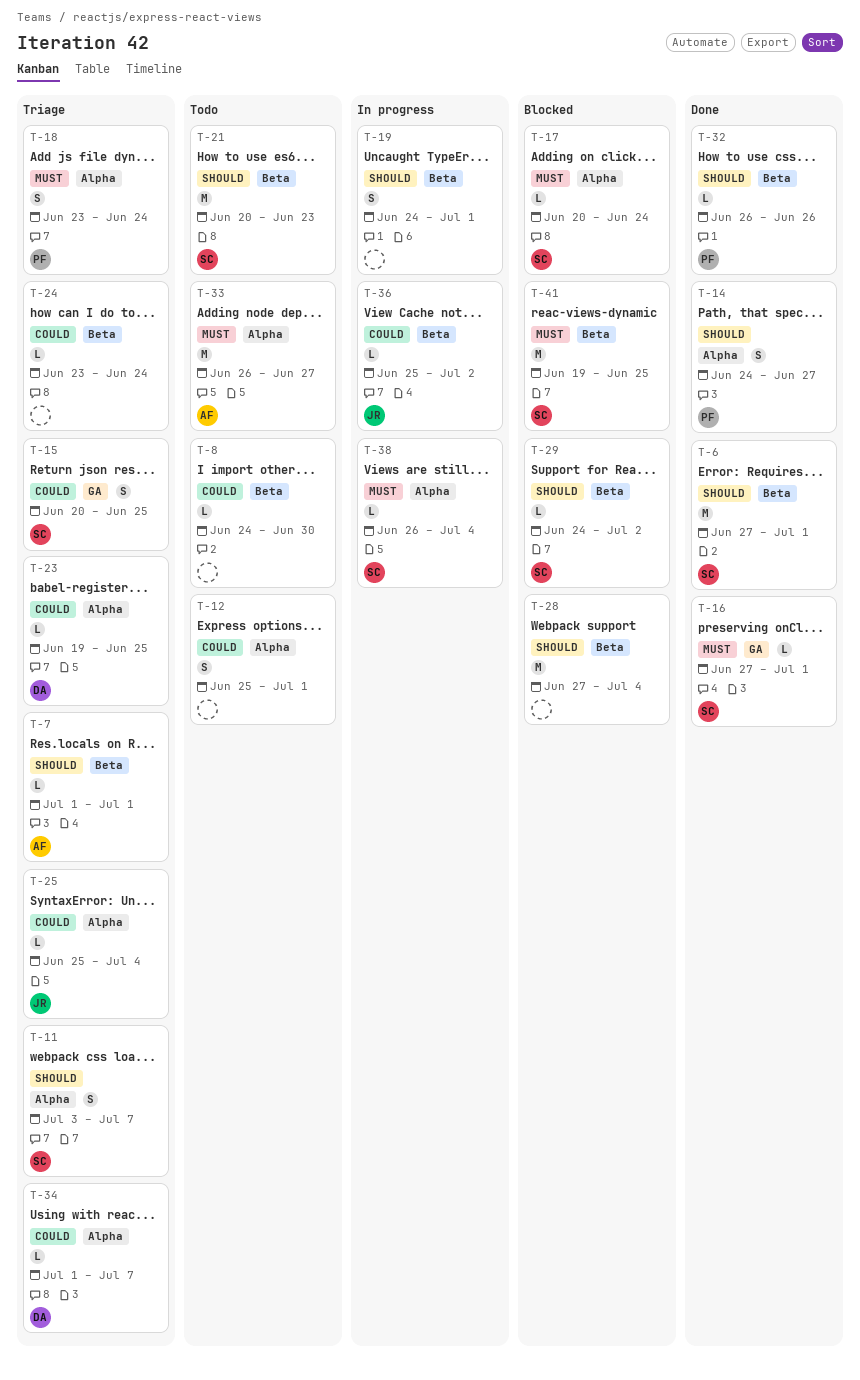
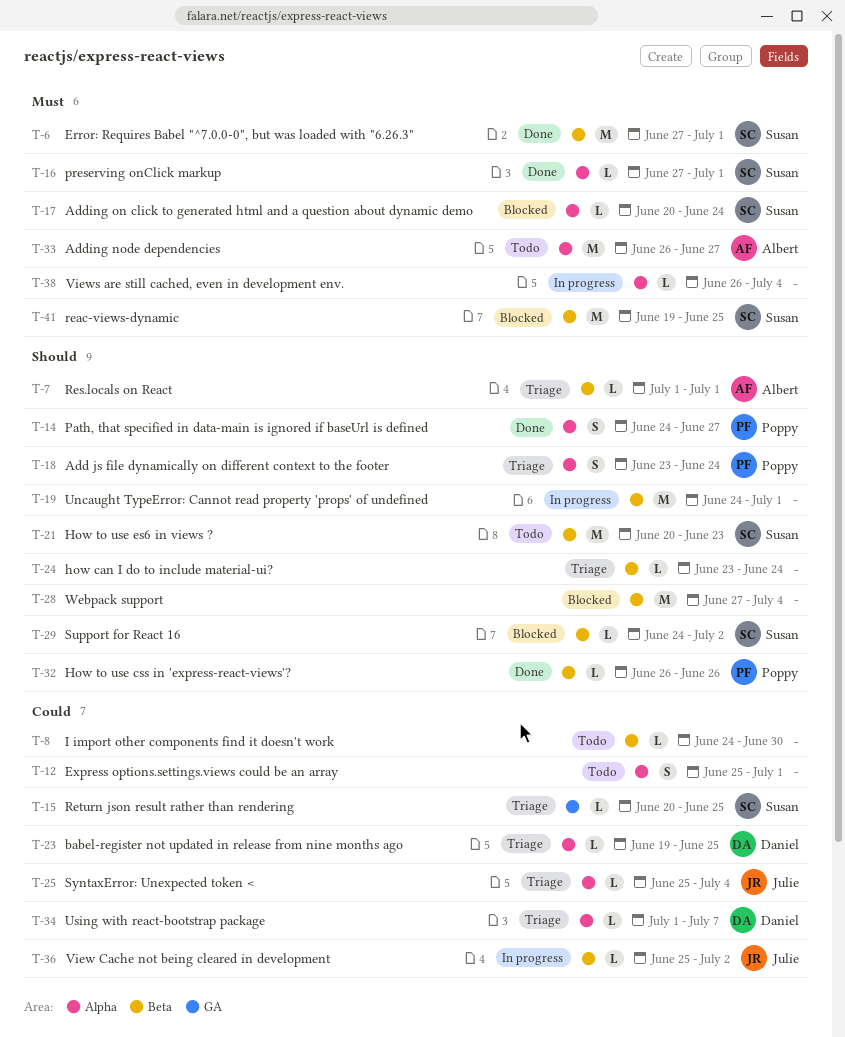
T-6, priority: Should -> Must
T-11: present -> none
T-15, estimate: S -> L
T-16, label: GA -> Alpha
T-18, priority: Must -> Should
T-19, estimate: S -> M
T-24, priority: Could -> Should
T-38, owner: Susan -> none

